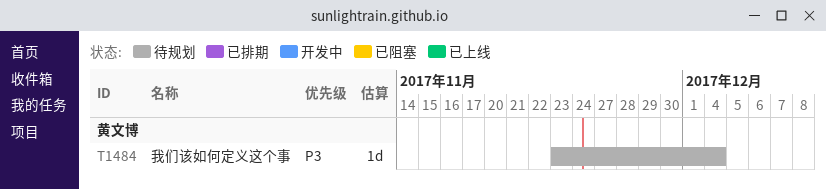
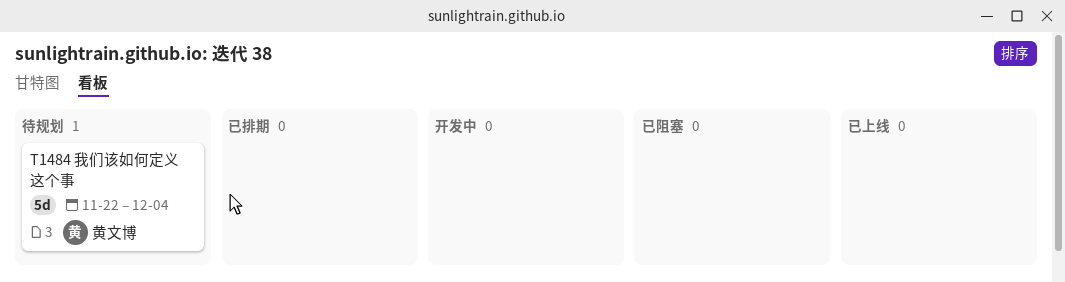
T1484, estimate: 1d -> 5d
T1484, start: Nov 23 -> Nov 22

